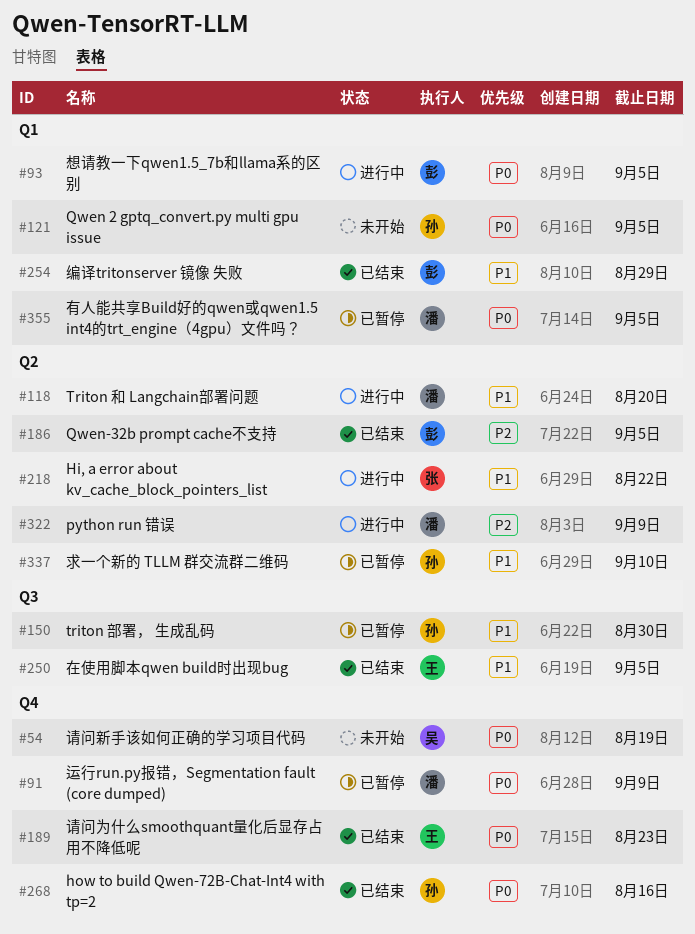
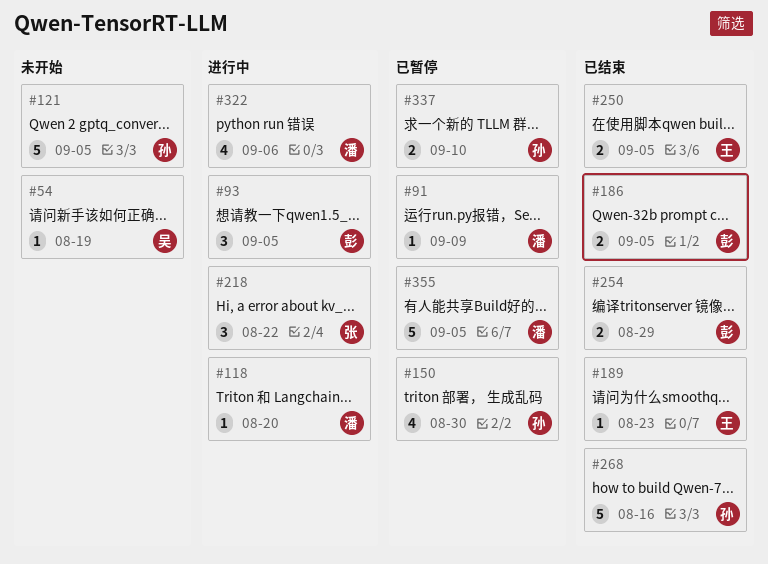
#322, due: Sep 9 -> Sep 6

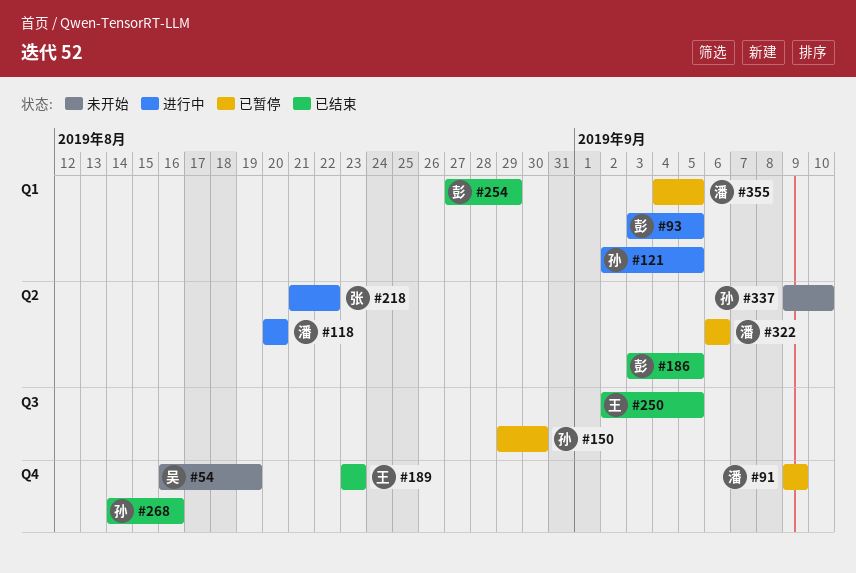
#121, status: 未开始 -> 进行中
#322, status: 进行中 -> 已暂停
#337, status: 已暂停 -> 未开始

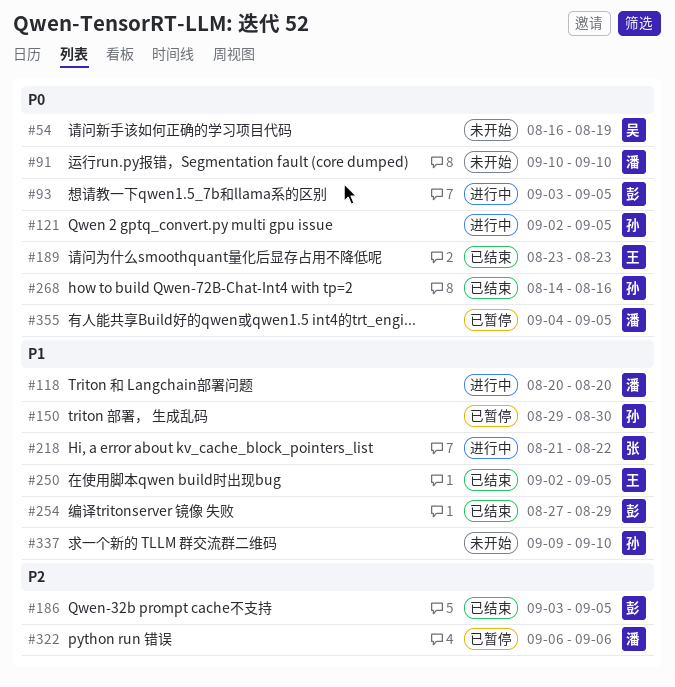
#91, status: 已暂停 -> 未开始
#91, start: Sep 9 -> Sep 10
#91, due: Sep 9 -> Sep 10

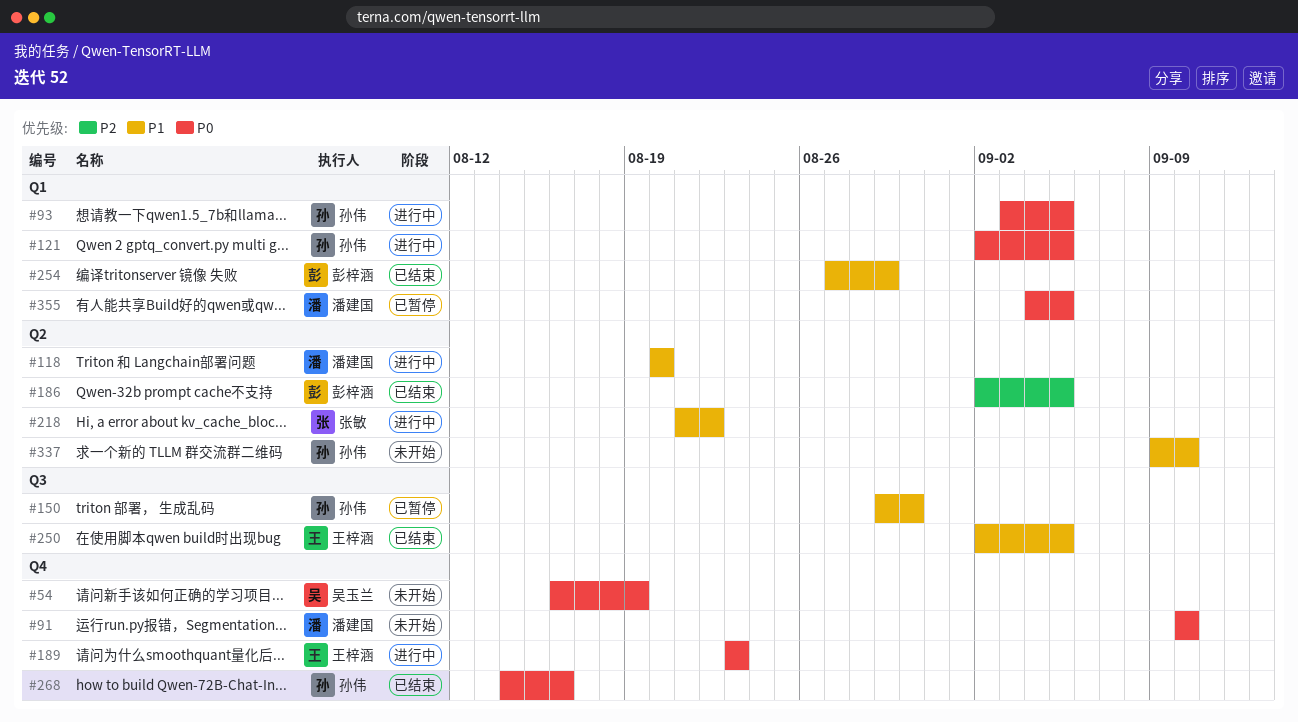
#93, owner: 彭梓涵 -> 孙伟
#186, start: Sep 3 -> Sep 2
#189, status: 已结束 -> 进行中
#322: present -> none

